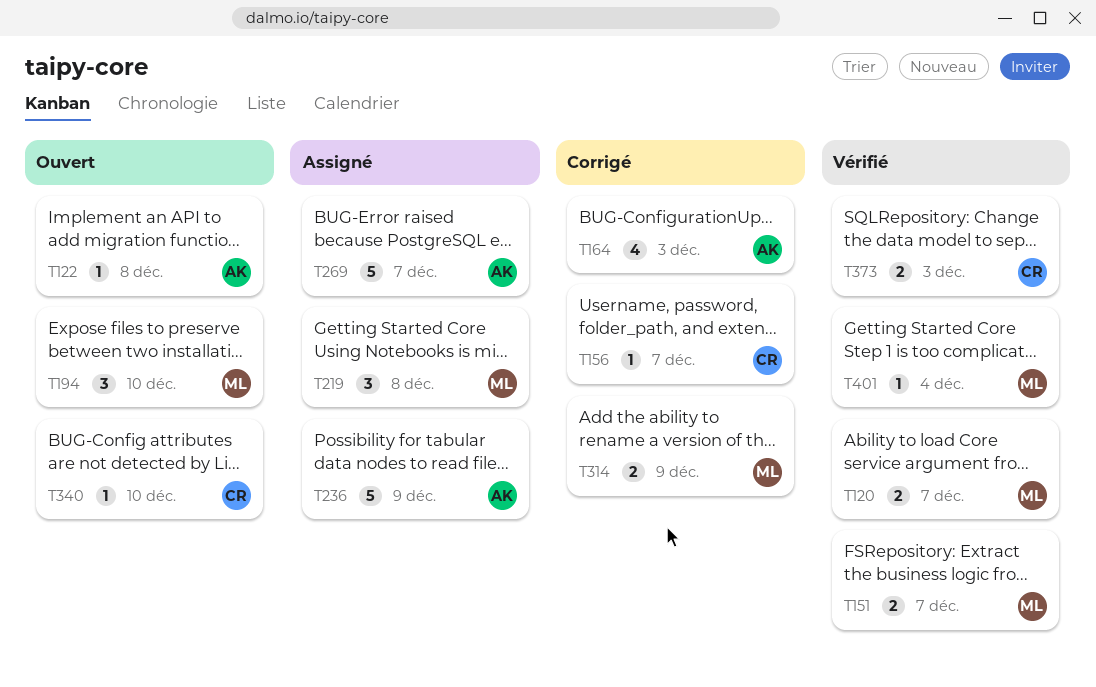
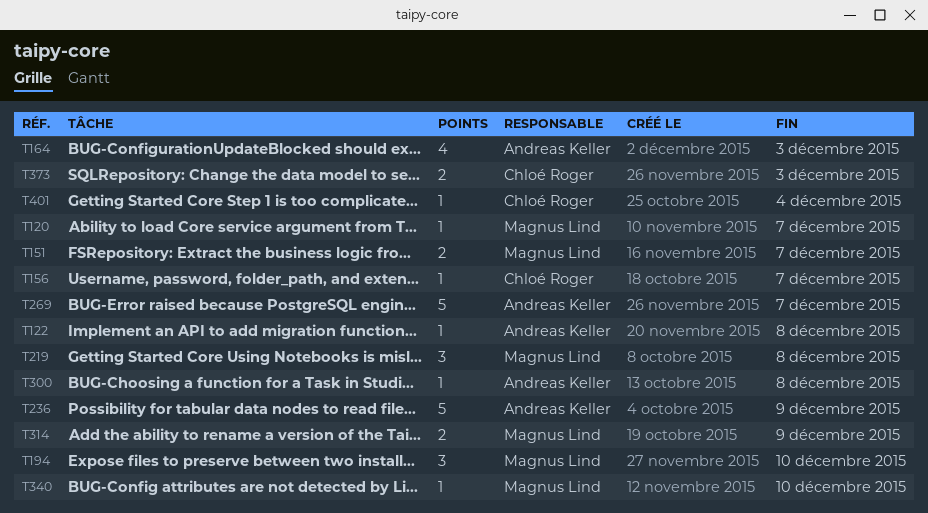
T120, estimate: 2 -> 1
T300: none -> present
T340, owner: Chloé Roger -> Magnus Lind
T401, owner: Magnus Lind -> Chloé Roger

